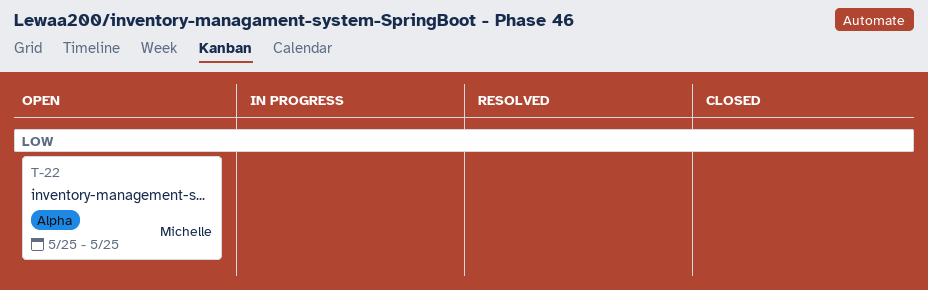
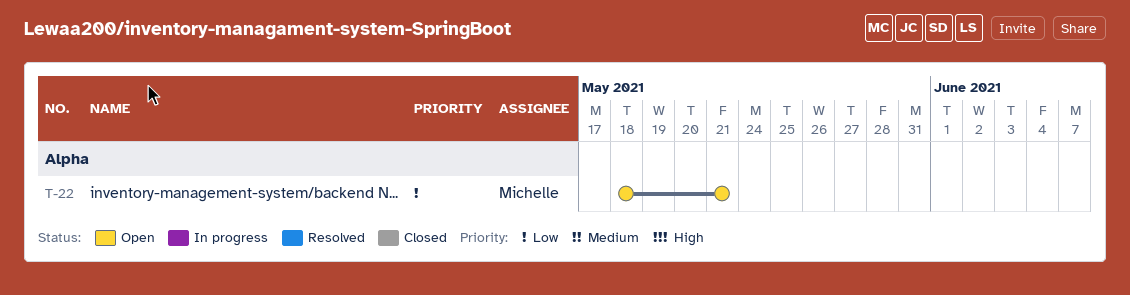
T-22, start: May 25 -> May 18
T-22, due: May 25 -> May 21

